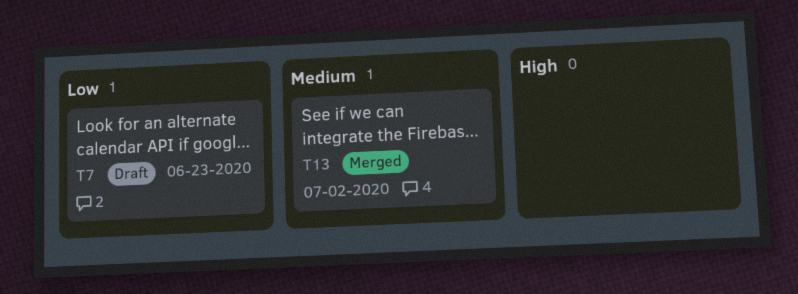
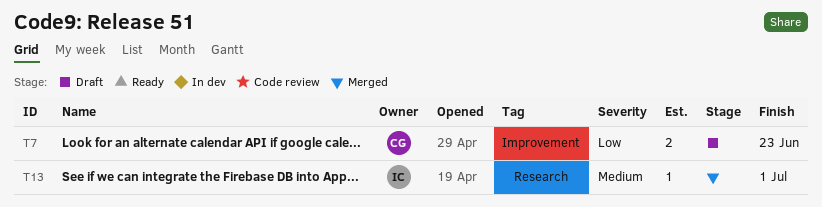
T13, due: Jul 2 -> Jul 1

